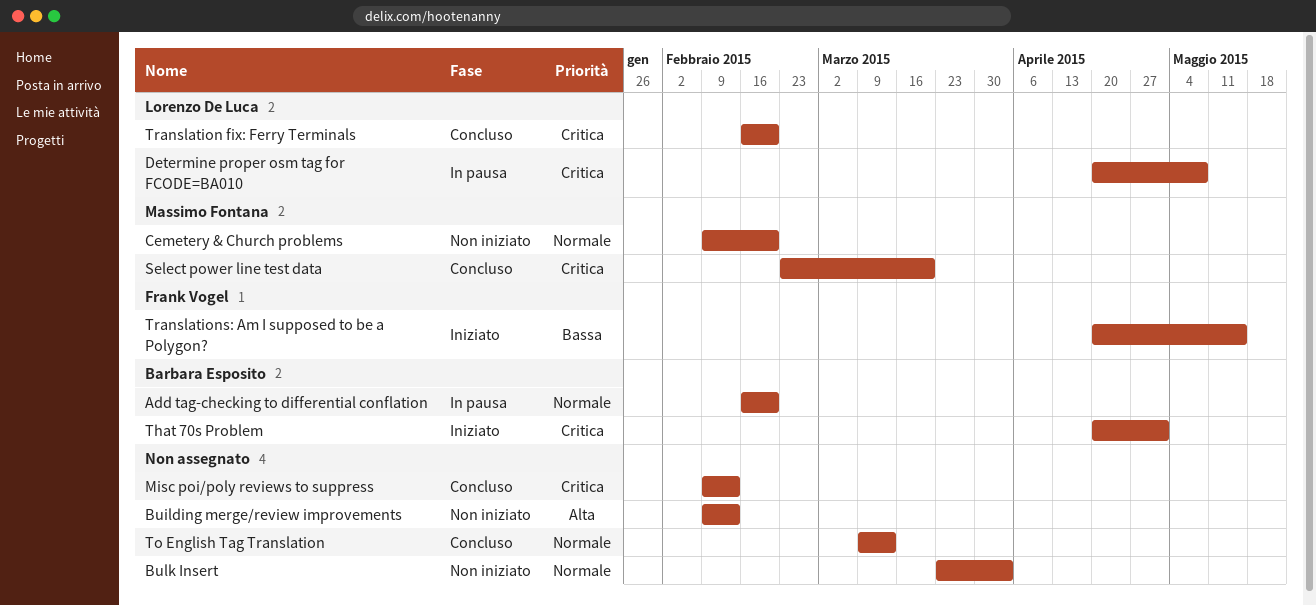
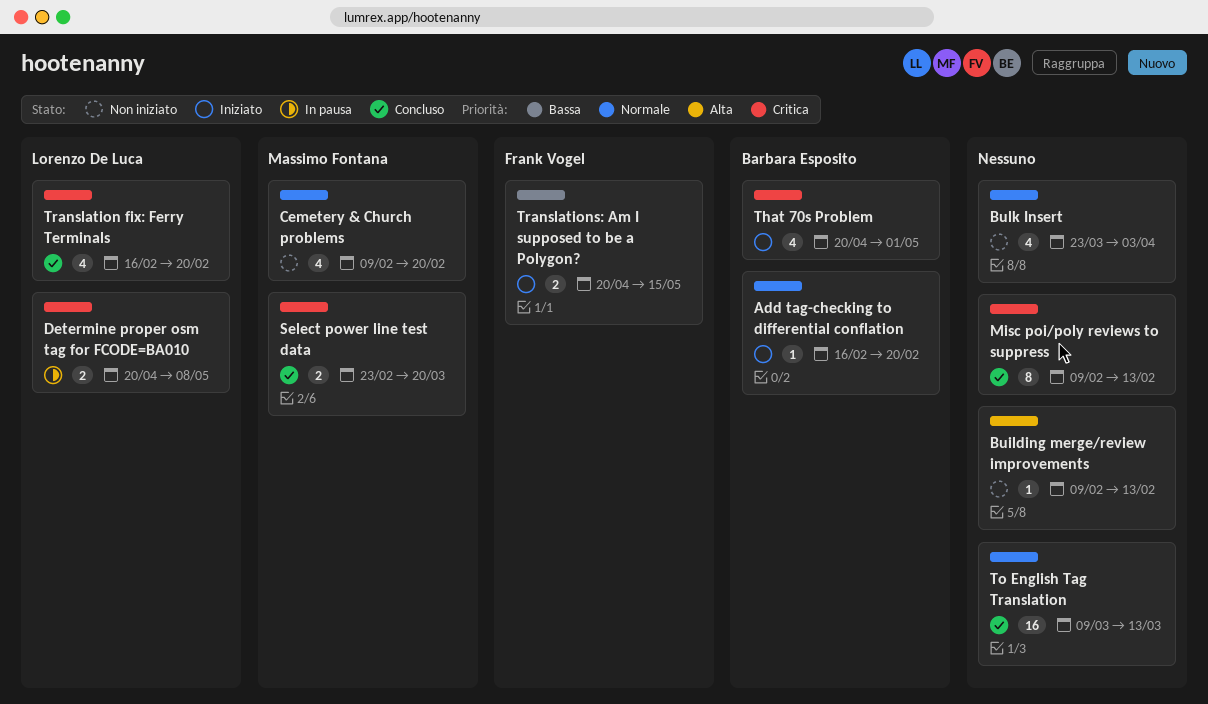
Add tag-checking to differential conflation, status: In pausa -> Iniziato

